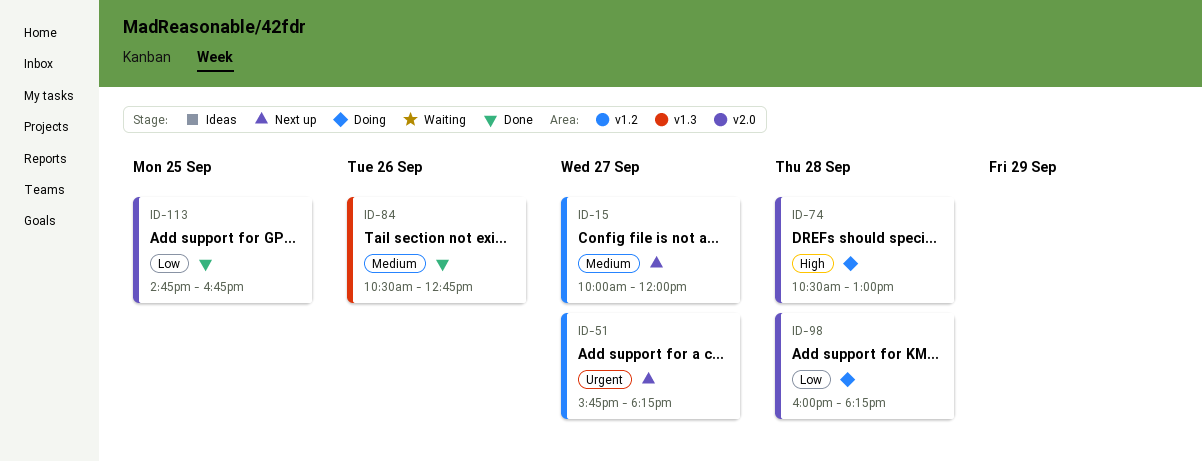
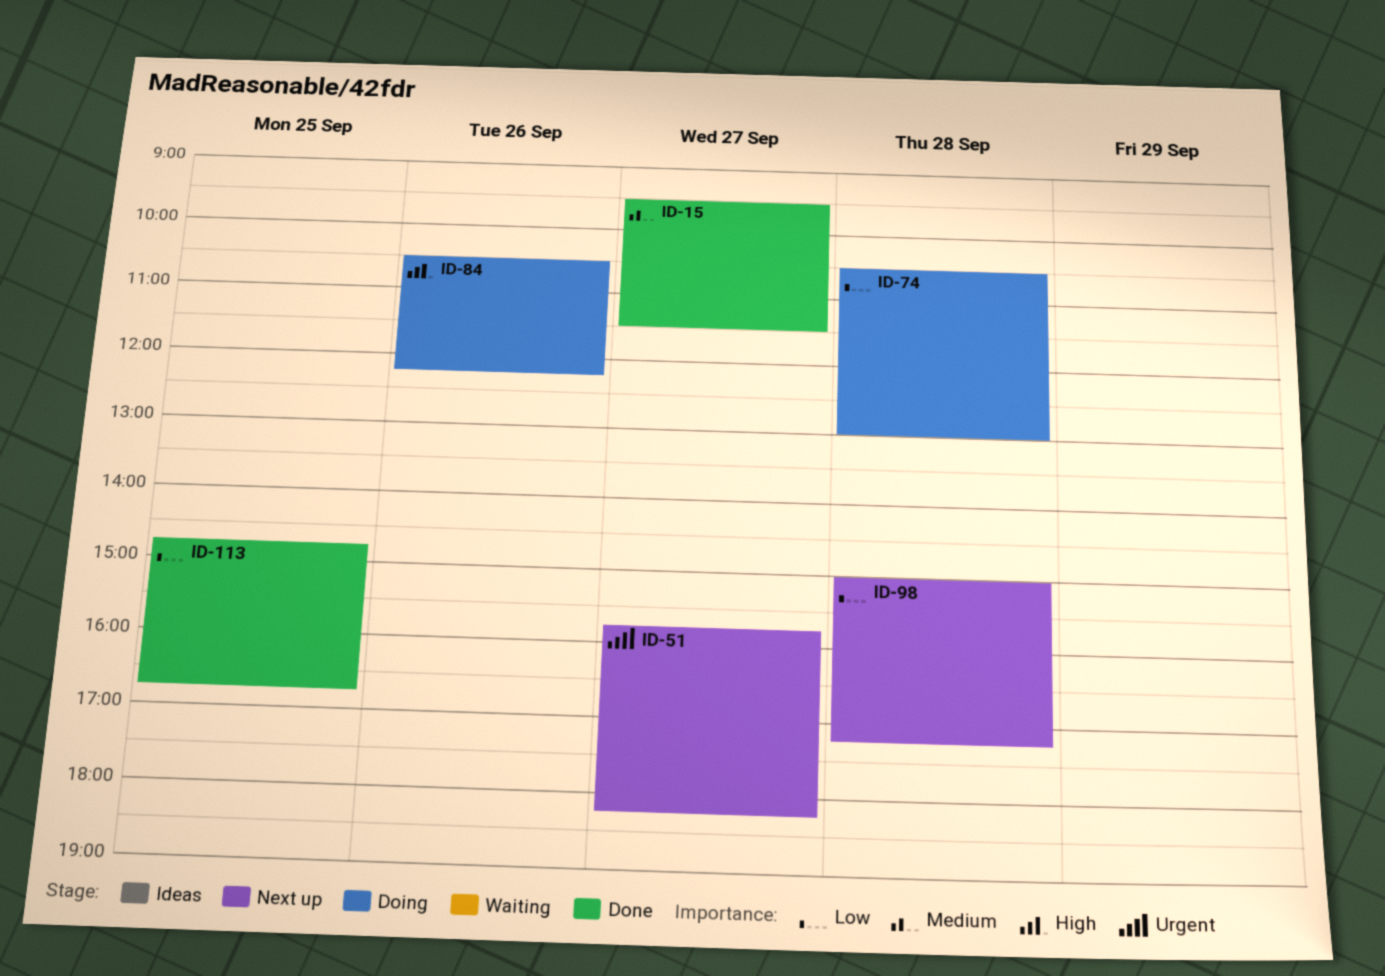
ID-15, status: Next up -> Done
ID-15, begins: 10:00 -> 09:30
ID-15, ends: 12:00 -> 11:30
ID-74, priority: High -> Low
ID-84, status: Done -> Doing
ID-84, priority: Medium -> High
ID-84, ends: 12:45 -> 12:15
ID-98, status: Doing -> Next up
ID-98, begins: 16:00 -> 15:00
ID-98, ends: 18:15 -> 17:15

